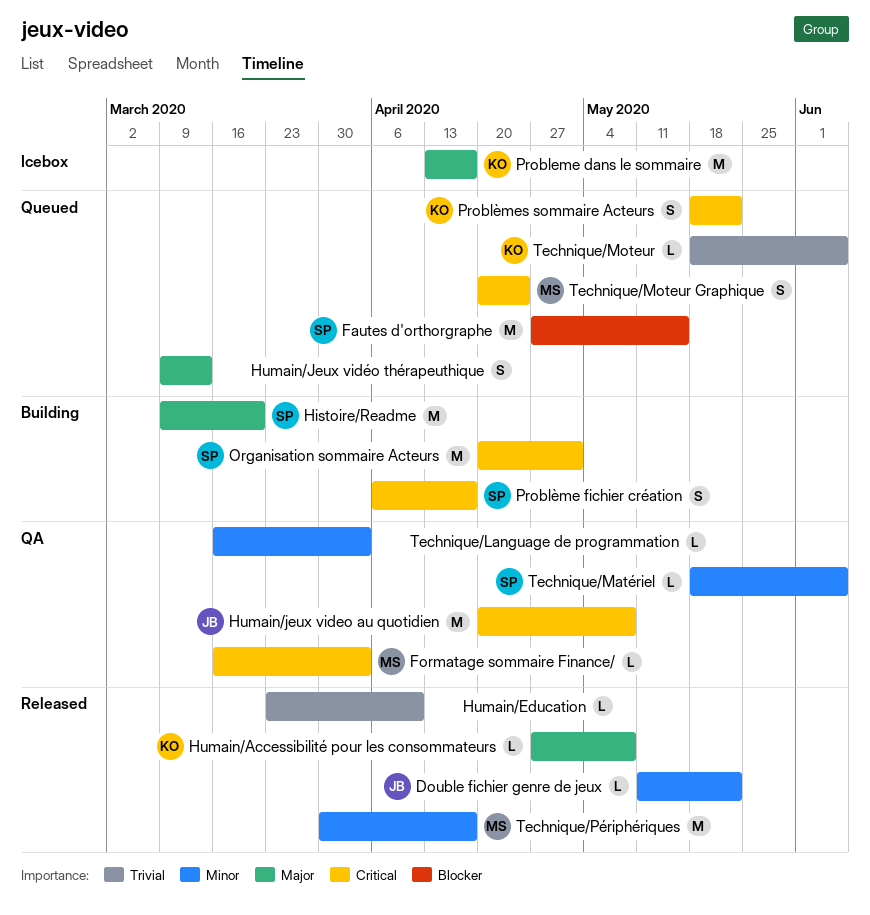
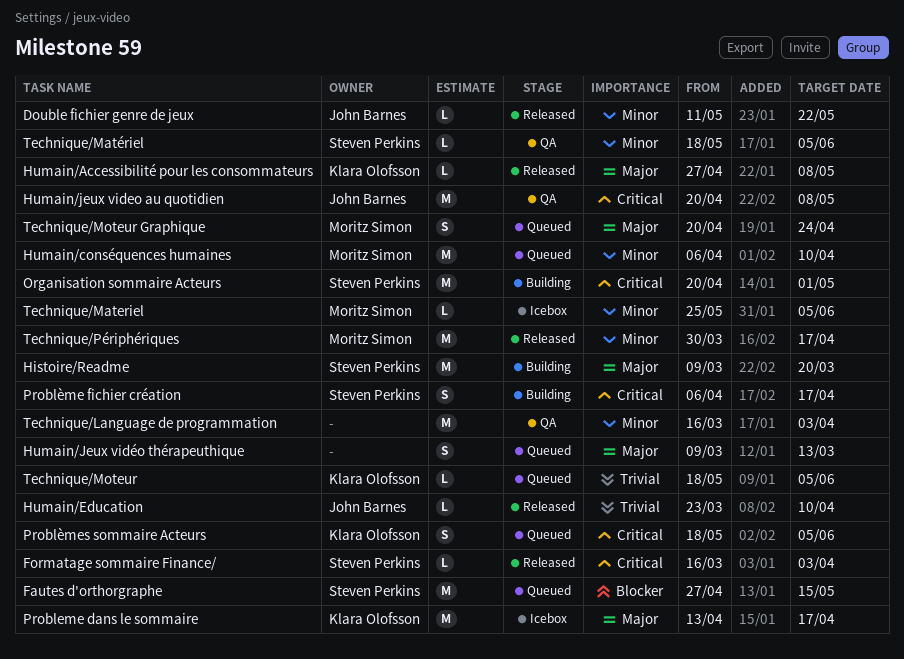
Formatage sommaire Finance/, status: QA -> Released
Formatage sommaire Finance/, owner: Moritz Simon -> Steven Perkins
Humain/conséquences humaines: none -> present
Humain/Education, owner: none -> John Barnes
Problèmes sommaire Acteurs, due: May 22 -> Jun 5
Technique/Language de programmation, estimate: L -> M
Technique/Materiel: none -> present
Technique/Moteur Graphique, priority: Critical -> Major

